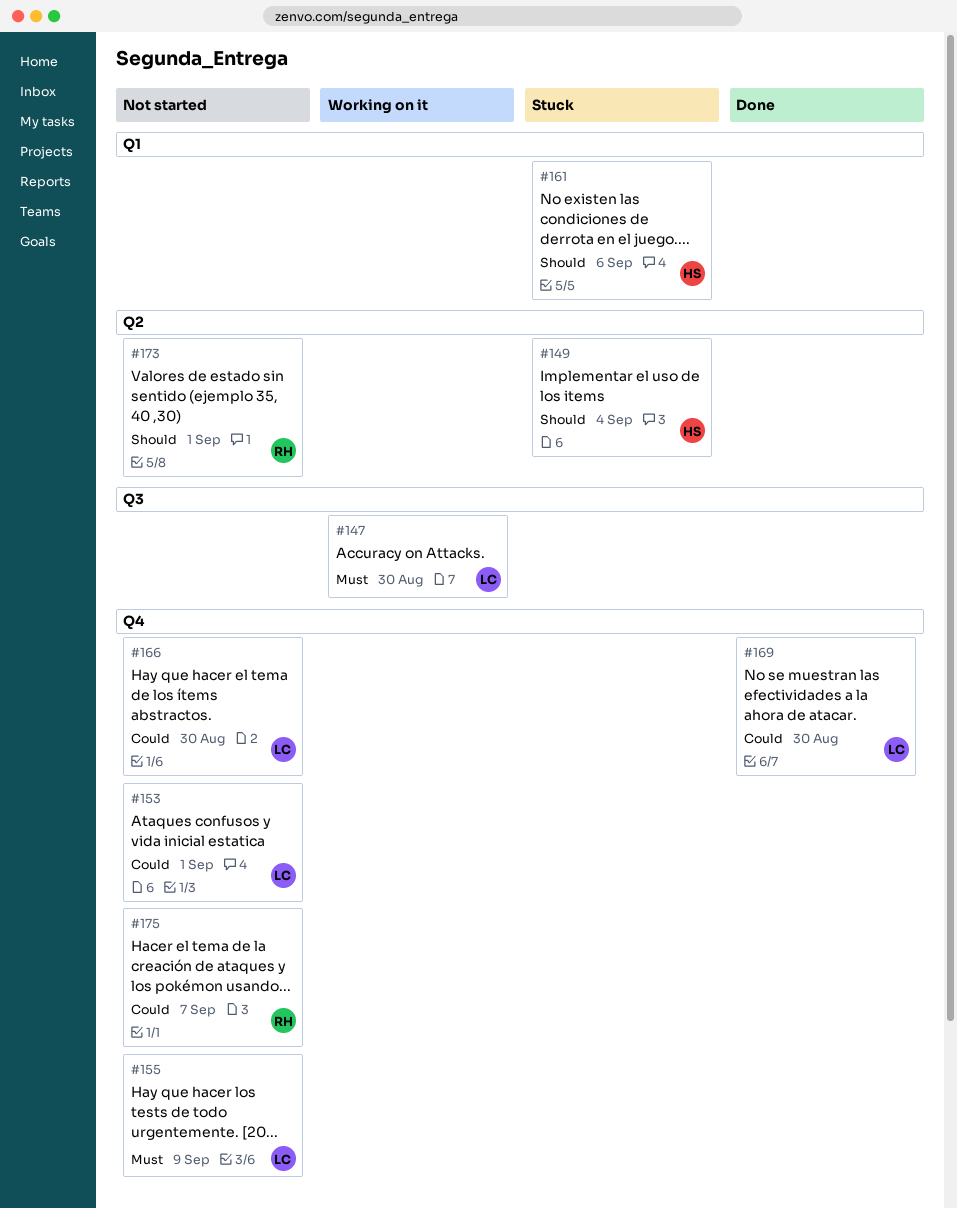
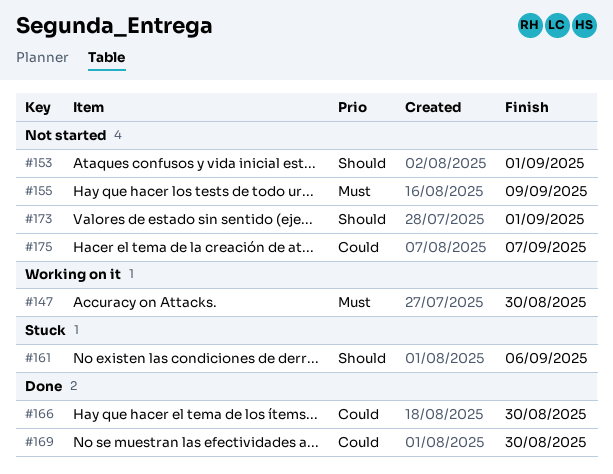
#149: present -> none
#153, priority: Could -> Should
#166, status: Not started -> Done

